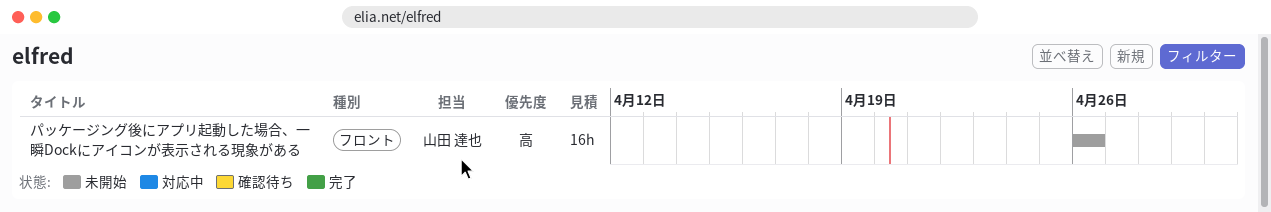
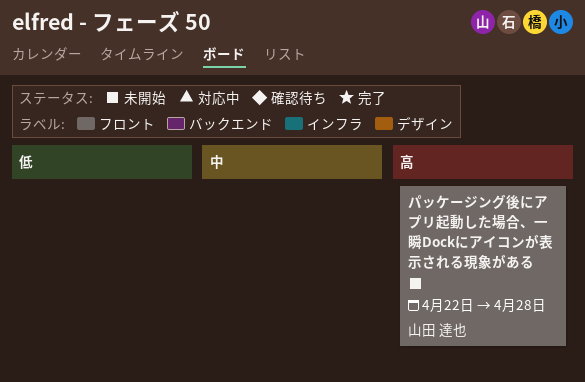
パッケージング後にアプリ起動した場合、一瞬Dockにアイコンが表示される現象がある, start: Apr 26 -> Apr 22
パッケージング後にアプリ起動した場合、一瞬Dockにアイコンが表示される現象がある, due: Apr 26 -> Apr 28

